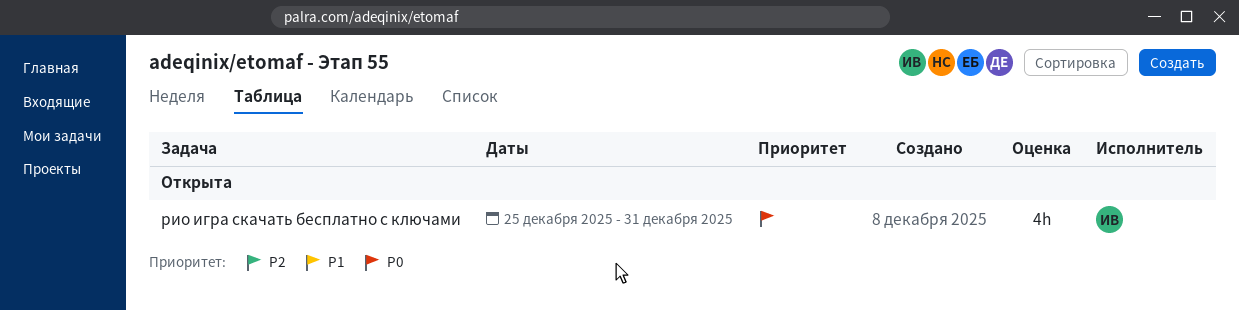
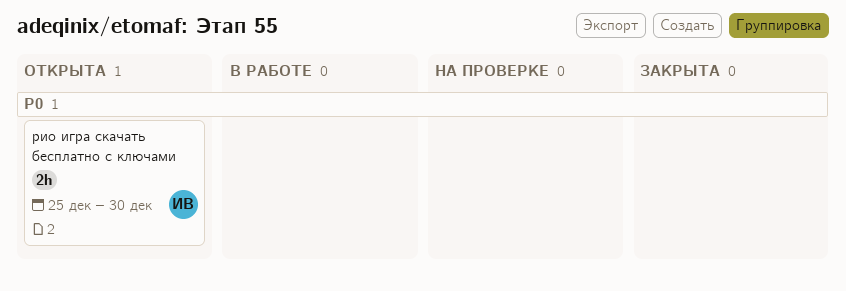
рио игра скачать бесплатно с ключами, estimate: 4h -> 2h
рио игра скачать бесплатно с ключами, due: Dec 31 -> Dec 30

